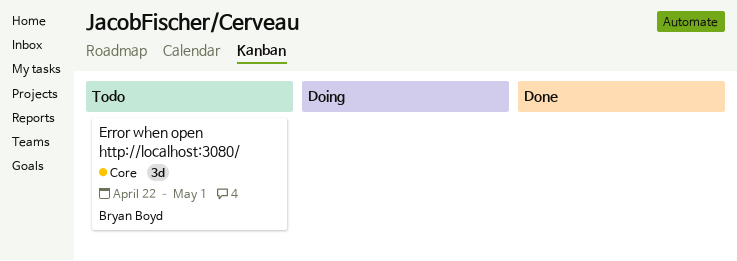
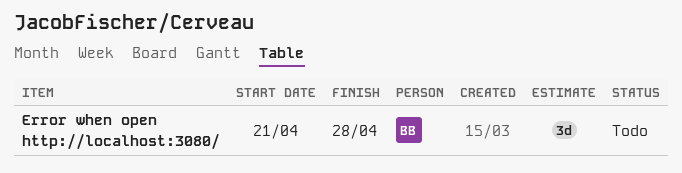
Error when open http://localhost:3080/, start: Apr 22 -> Apr 21
Error when open http://localhost:3080/, due: May 1 -> Apr 28

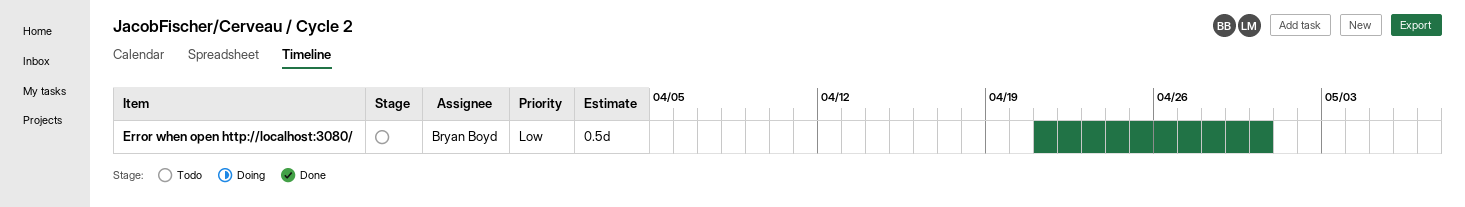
Error when open http://localhost:3080/, estimate: 3d -> 0.5d
Error when open http://localhost:3080/, due: Apr 28 -> Apr 30

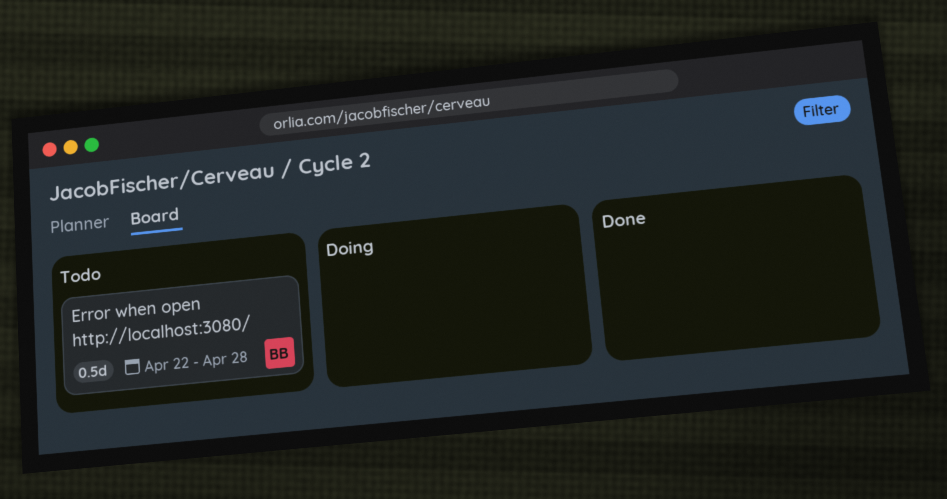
Error when open http://localhost:3080/, start: Apr 21 -> Apr 22
Error when open http://localhost:3080/, due: Apr 30 -> Apr 28

